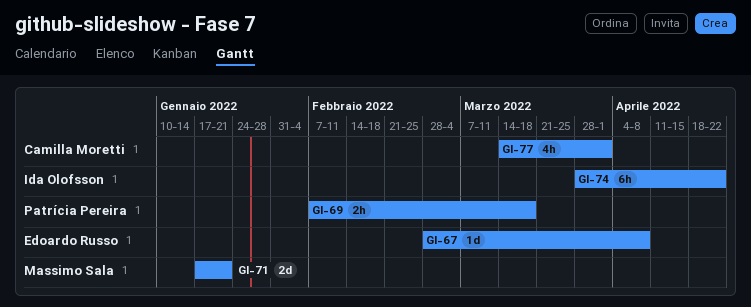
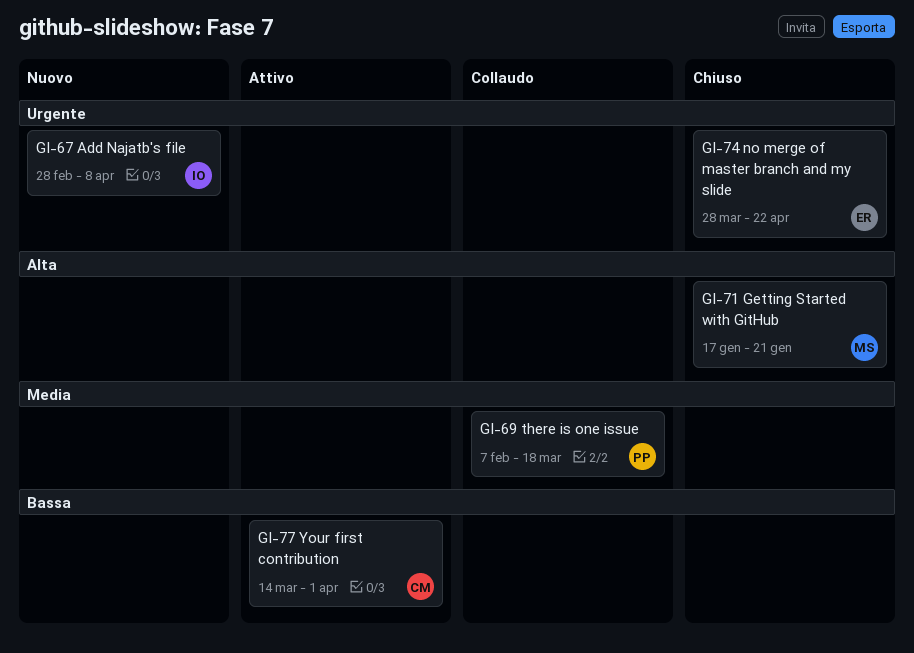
GI-67, owner: Edoardo Russo -> Ida Olofsson
GI-74, owner: Ida Olofsson -> Edoardo Russo

